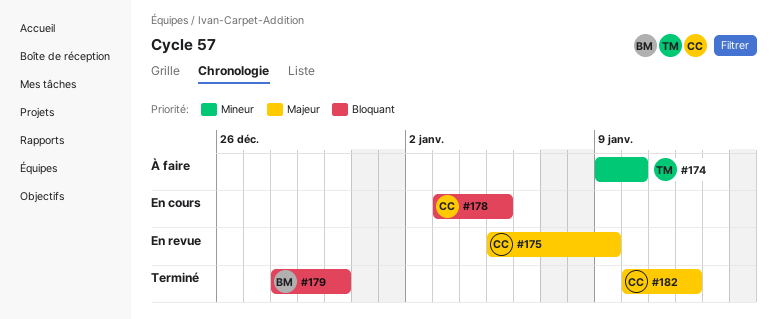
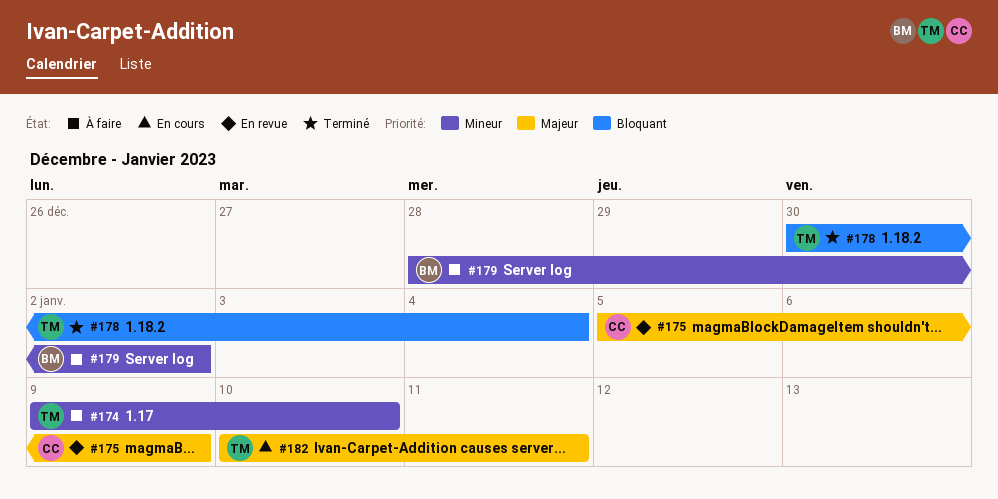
#178, status: En cours -> Terminé
#178, owner: CC -> TM
#178, start: Jan 3 -> Dec 30
#178, due: Jan 5 -> Jan 4
#179, status: Terminé -> À faire
#179, priority: Bloquant -> Mineur
#179, due: Dec 30 -> Jan 2
#182, status: Terminé -> En cours
#182, owner: CC -> TM
#182, due: Jan 12 -> Jan 11

